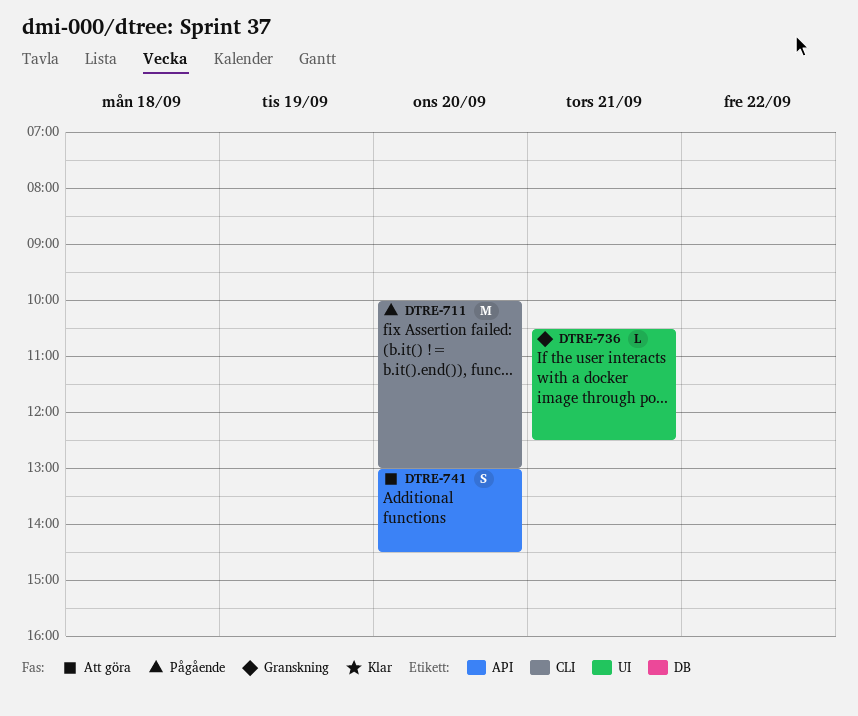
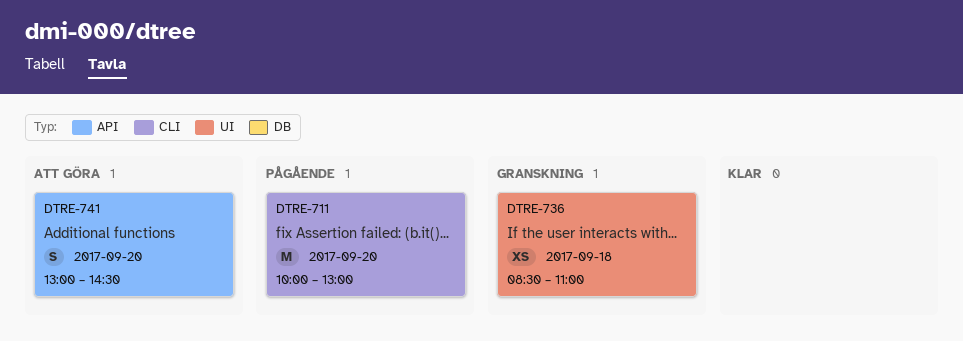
DTRE-736, estimate: L -> XS
DTRE-736, day: Sep 21 -> Sep 18
DTRE-736, begins: 10:30 -> 08:30
DTRE-736, ends: 12:30 -> 11:00

